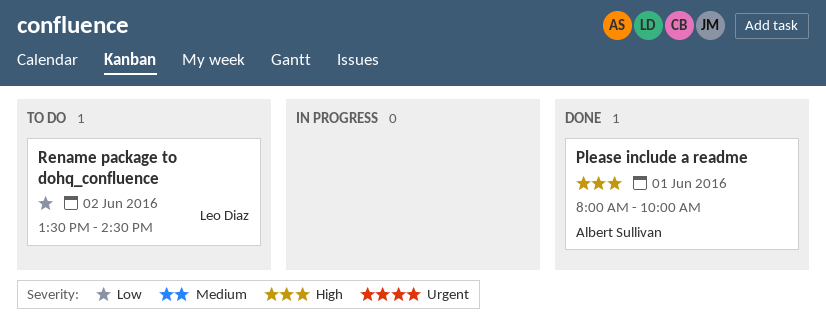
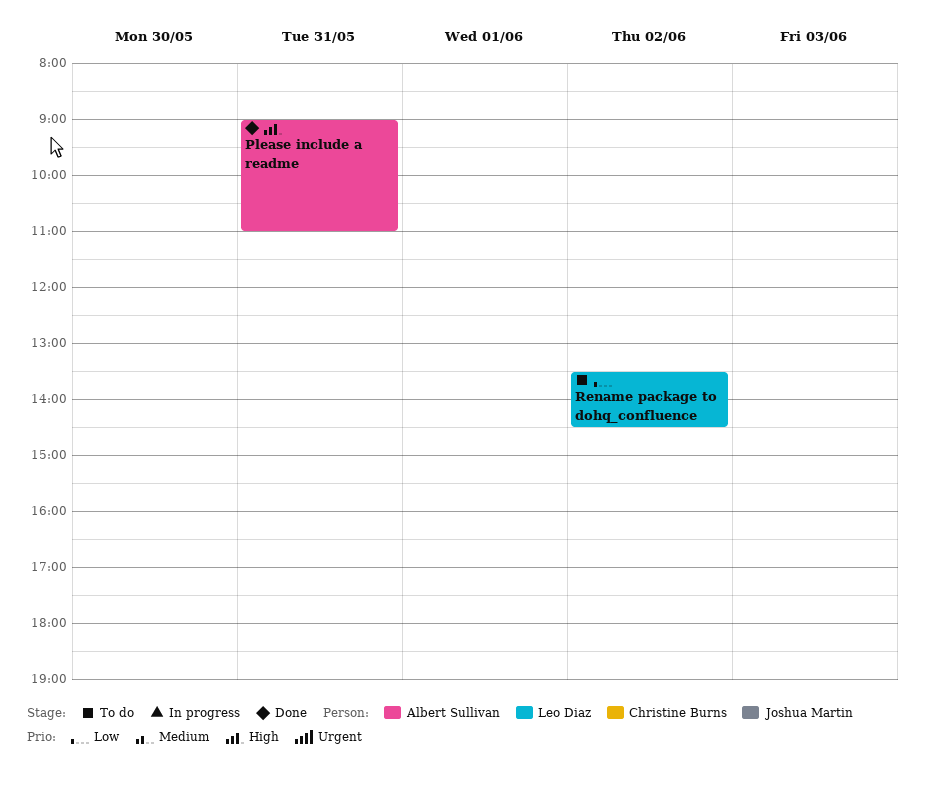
Please include a readme, day: Jun 1 -> May 31
Please include a readme, begins: 08:00 -> 09:00
Please include a readme, ends: 10:00 -> 11:00

